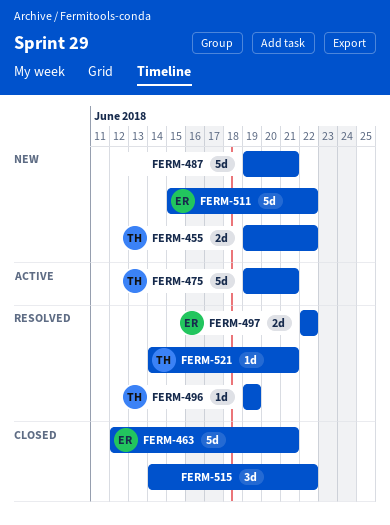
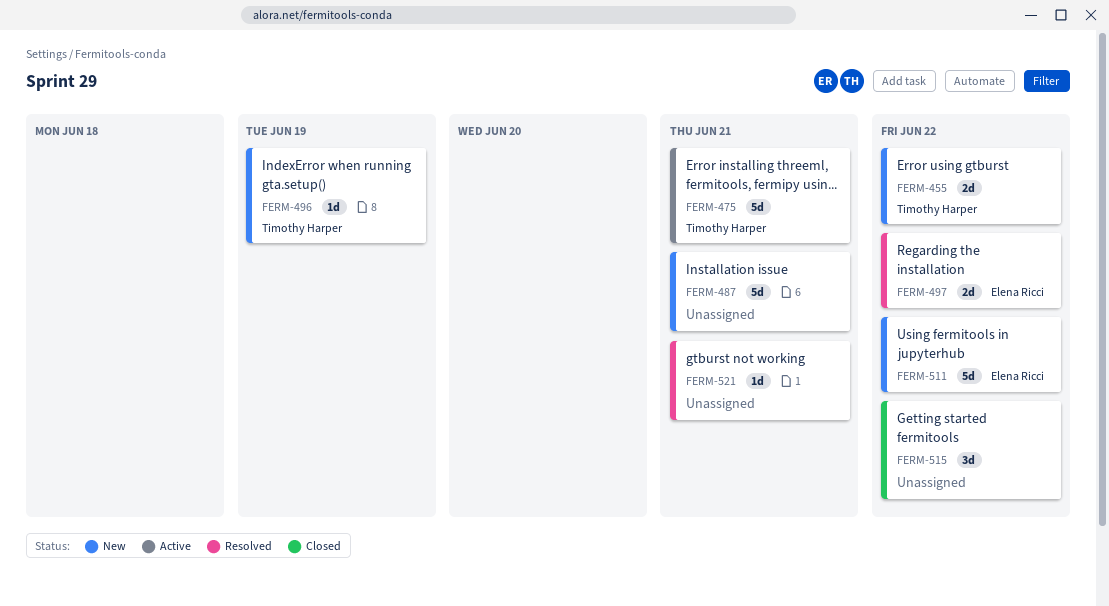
FERM-463: present -> none
FERM-496, status: Resolved -> New
FERM-521, owner: Timothy Harper -> none

